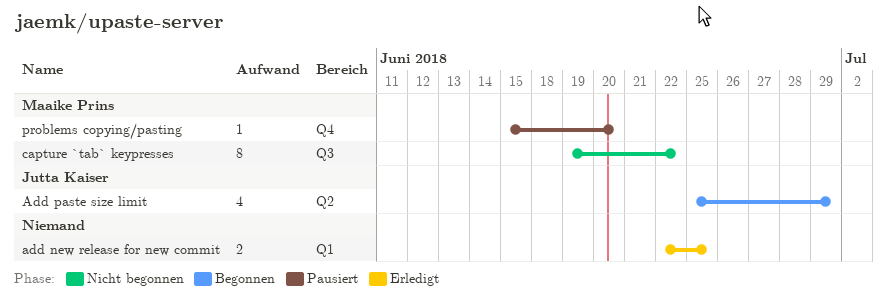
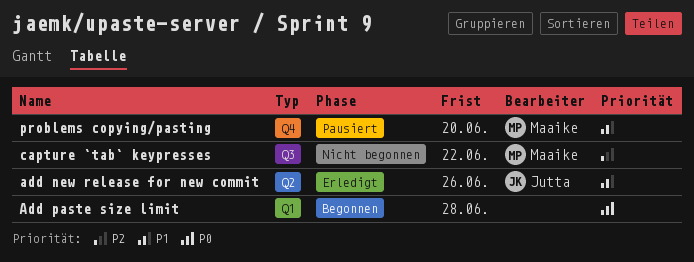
add new release for new commit, owner: none -> Jutta Kaiser
add new release for new commit, label: Q1 -> Q2
add new release for new commit, due: Jun 25 -> Jun 26
Add paste size limit, owner: Jutta Kaiser -> none
Add paste size limit, label: Q2 -> Q1
Add paste size limit, due: Jun 29 -> Jun 28

